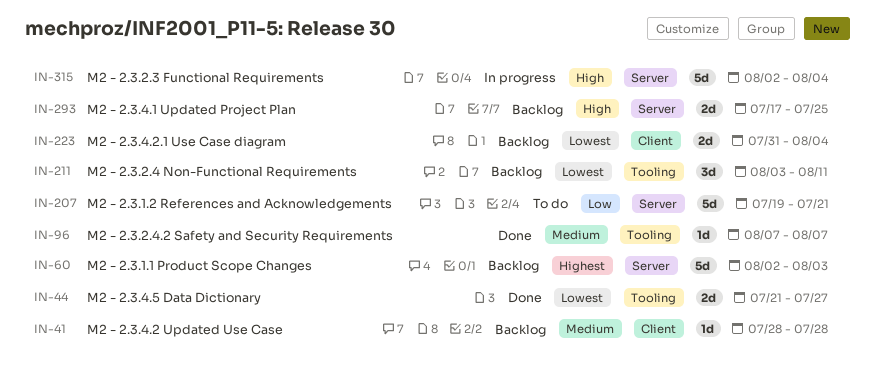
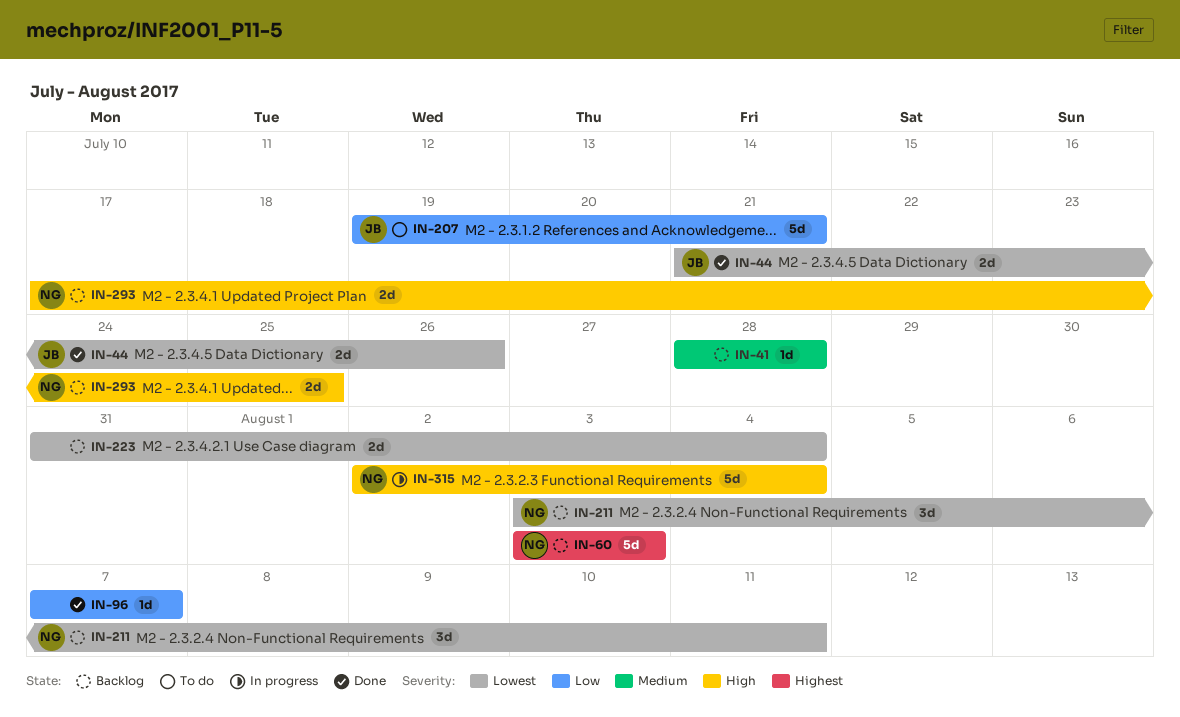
IN-44, due: Jul 27 -> Jul 26
IN-60, start: Aug 2 -> Aug 3
IN-96, priority: Medium -> Low

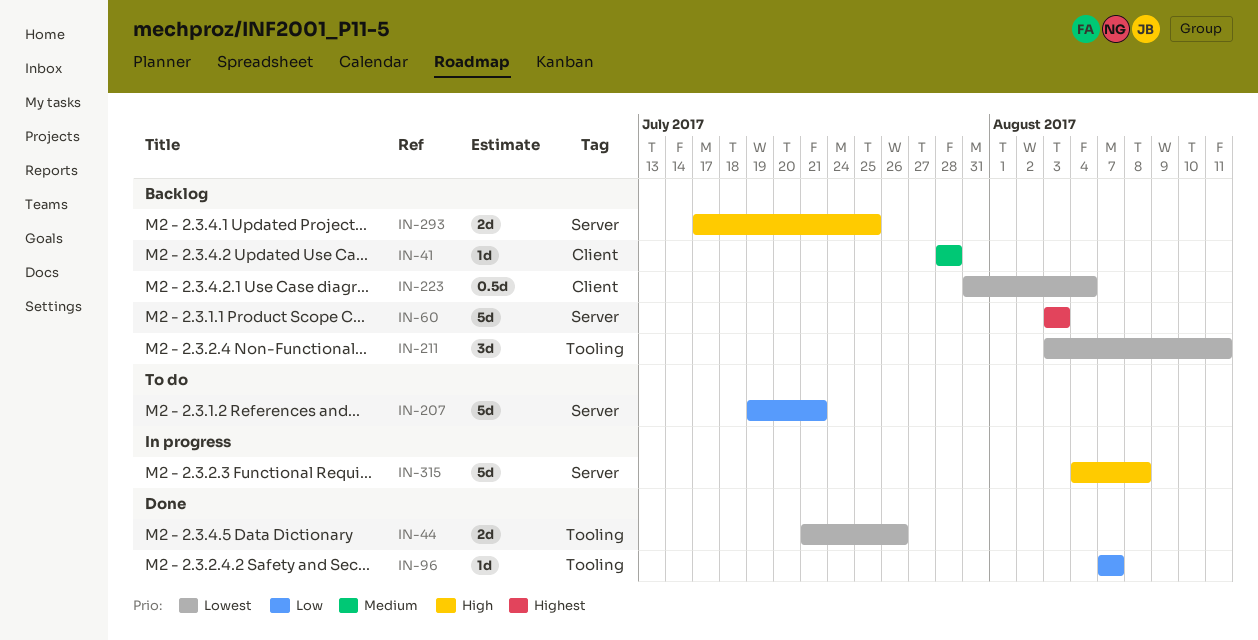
IN-223, estimate: 2d -> 0.5d
IN-315, start: Aug 2 -> Aug 4
IN-315, due: Aug 4 -> Aug 8

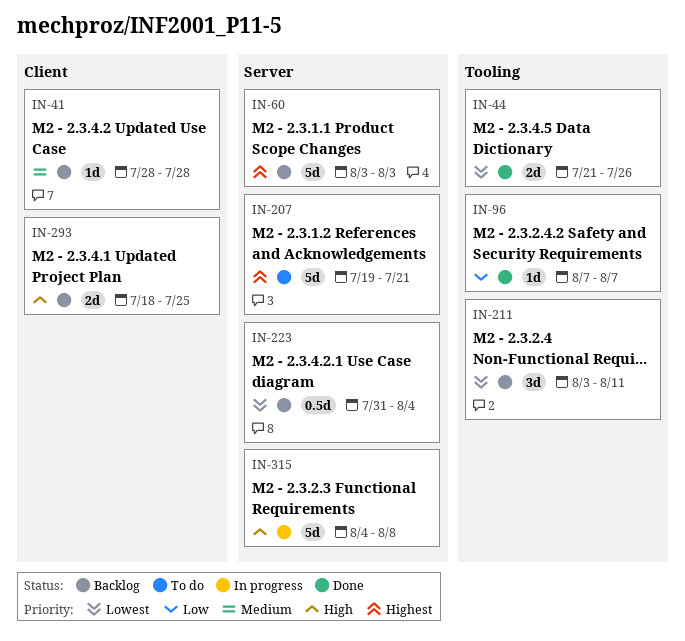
IN-207, priority: Low -> Highest
IN-223, label: Client -> Server
IN-293, label: Server -> Client
IN-293, start: Jul 17 -> Jul 18

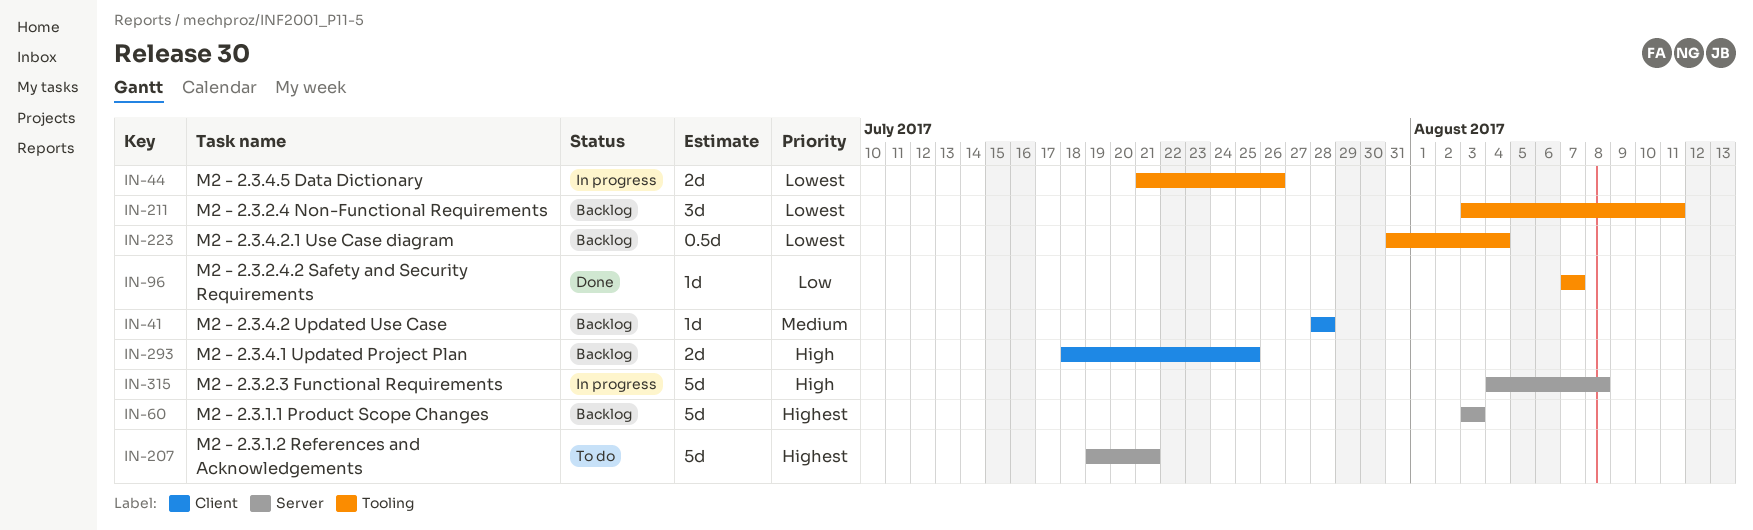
IN-44, status: Done -> In progress
IN-223, label: Server -> Tooling

